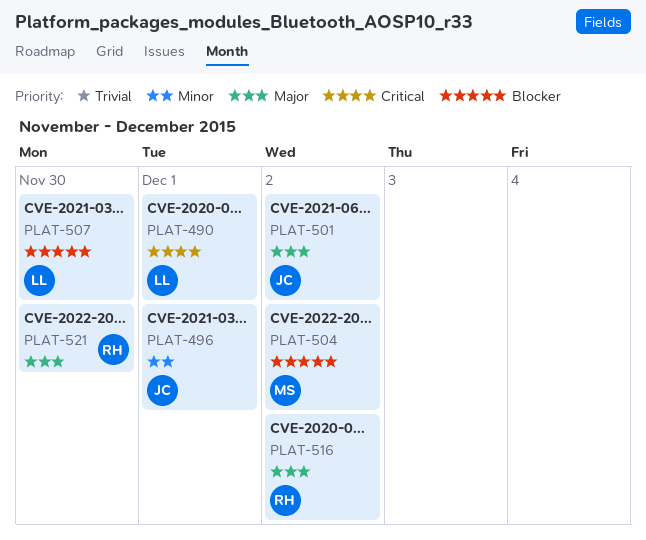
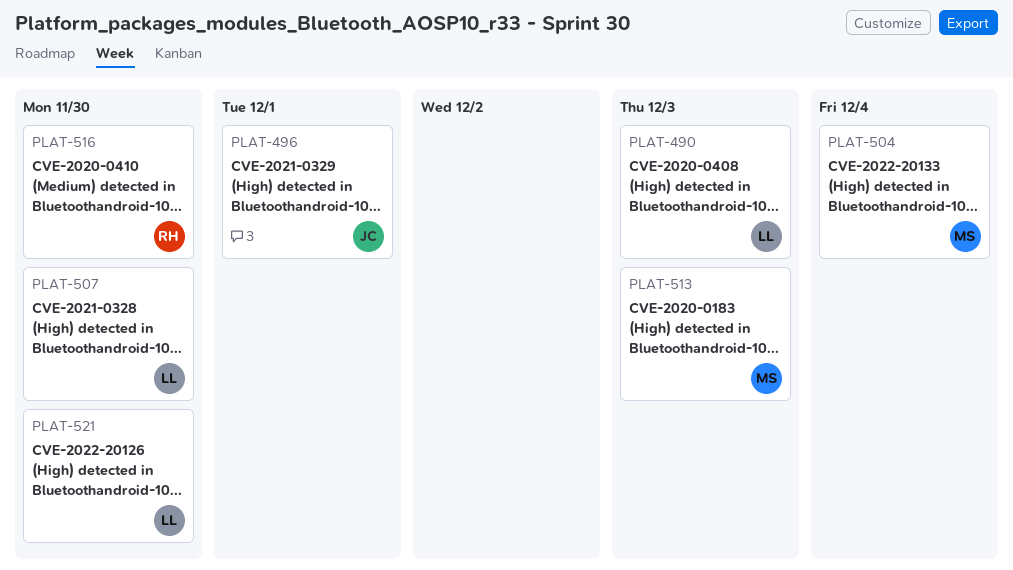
PLAT-490, due: Dec 1 -> Dec 3
PLAT-501: present -> none
PLAT-504, due: Dec 2 -> Dec 4
PLAT-513: none -> present
PLAT-516, due: Dec 2 -> Nov 30
PLAT-521, owner: RH -> LL

